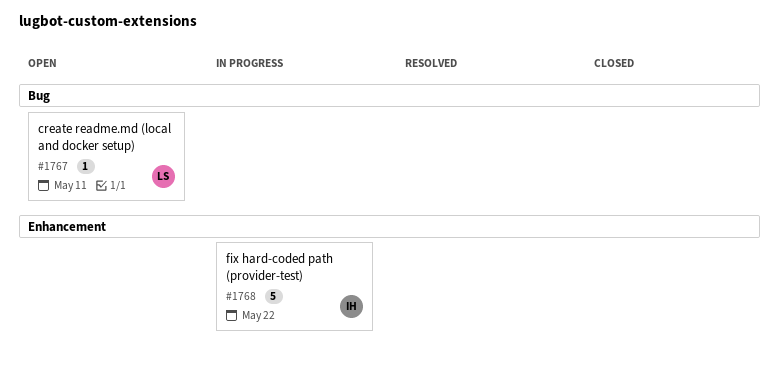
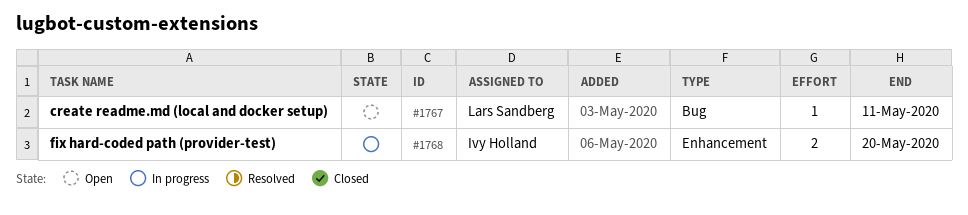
#1768, estimate: 5 -> 2
#1768, due: May 22 -> May 20

